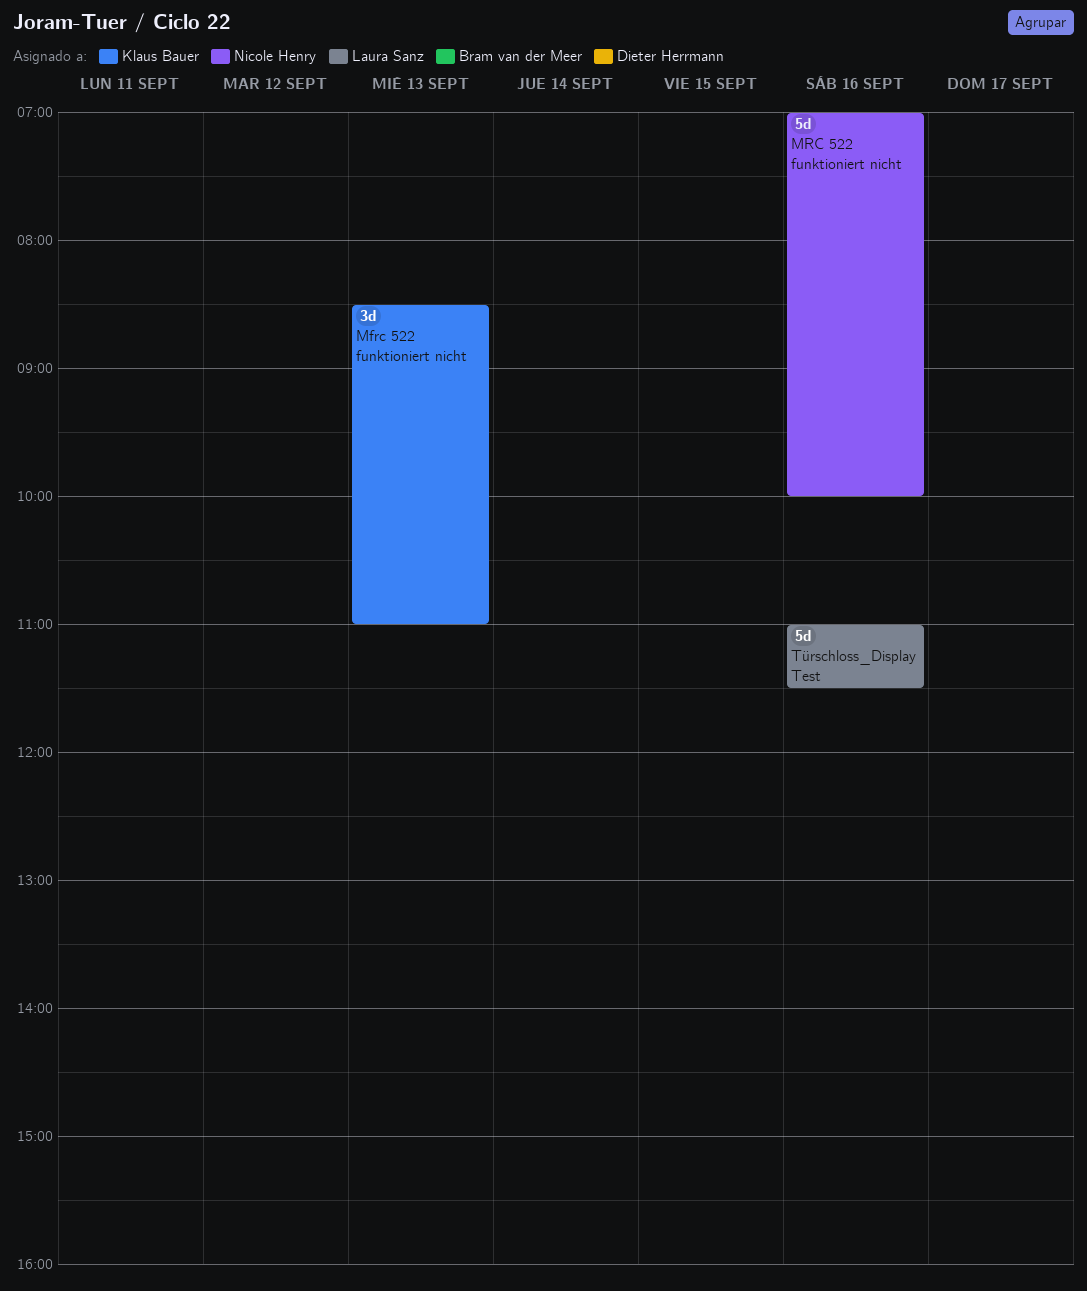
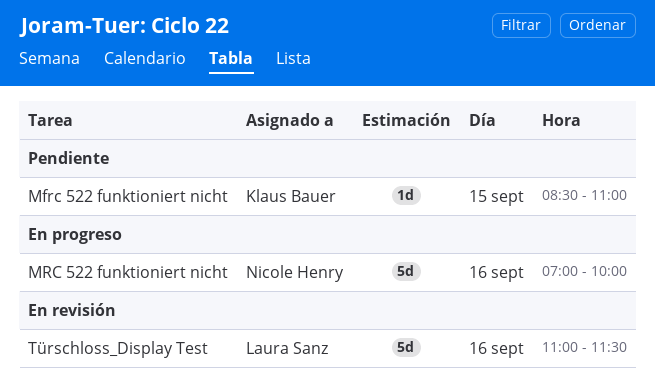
Mfrc 522 funktioniert nicht, estimate: 3d -> 1d
Mfrc 522 funktioniert nicht, day: Sep 13 -> Sep 15

